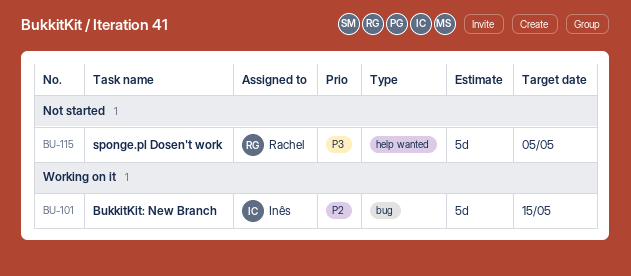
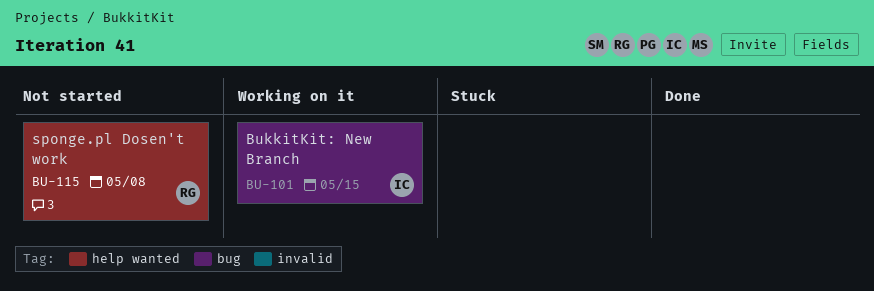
BU-115, due: May 5 -> May 8

